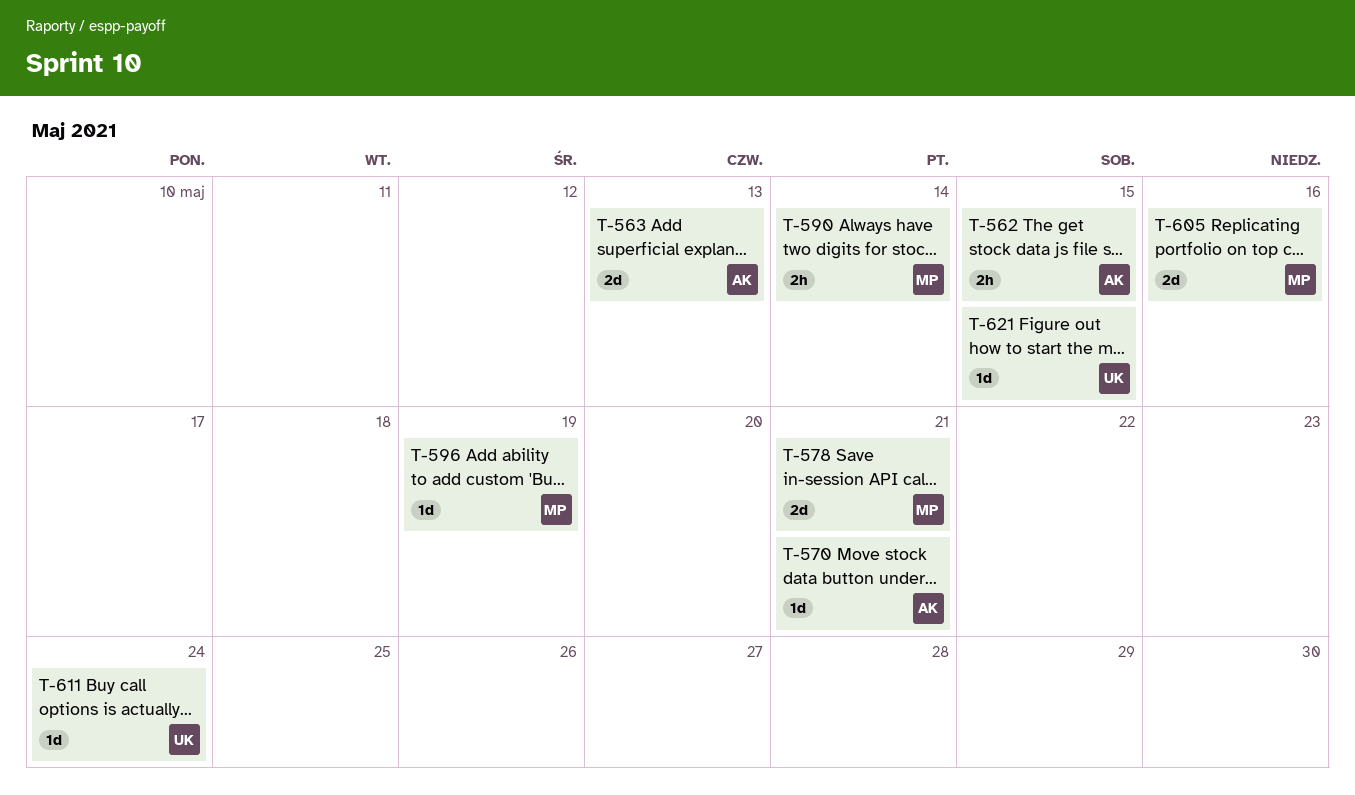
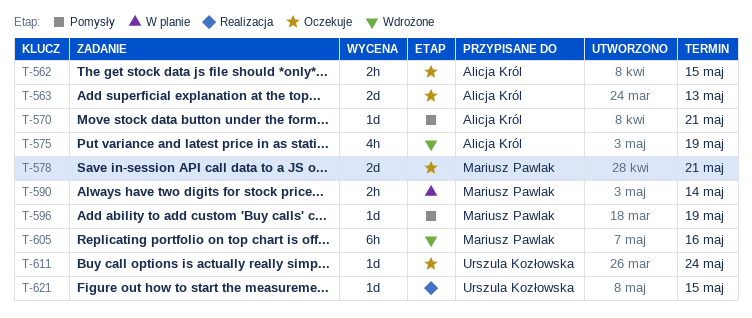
T-575: none -> present
T-605, estimate: 2d -> 6h

